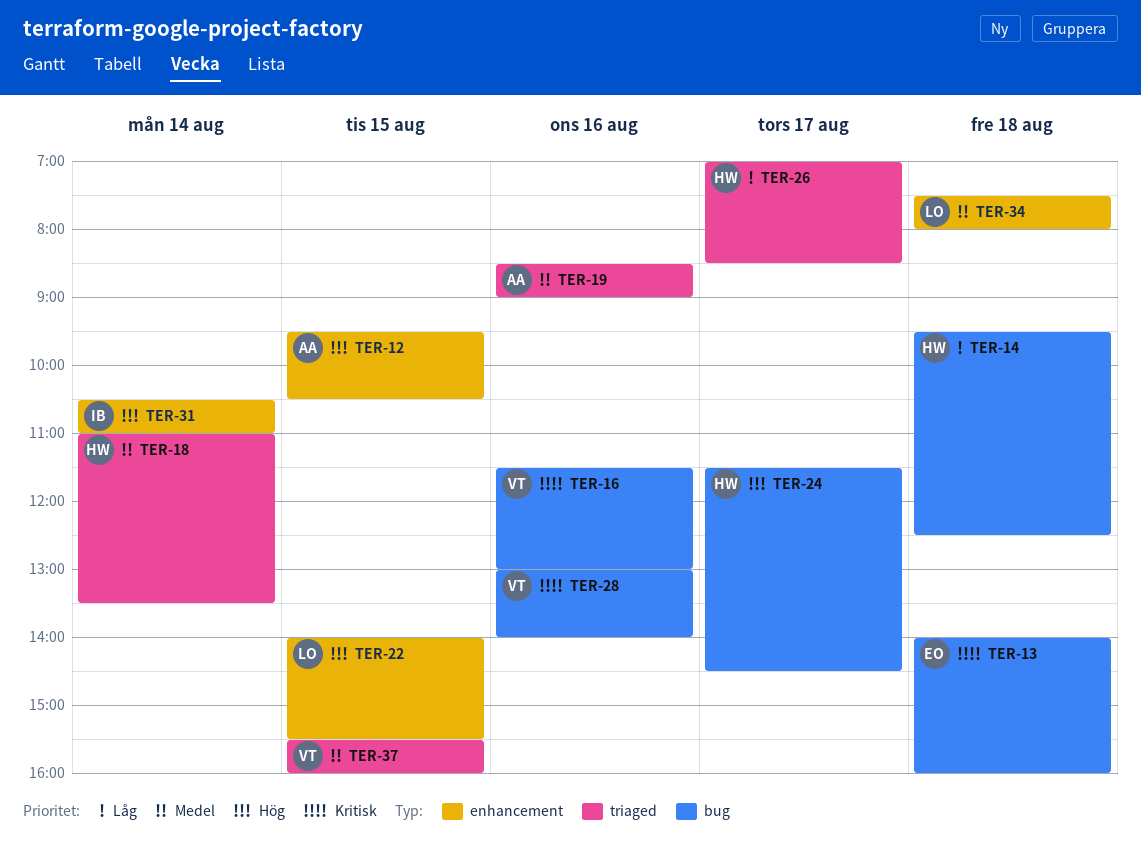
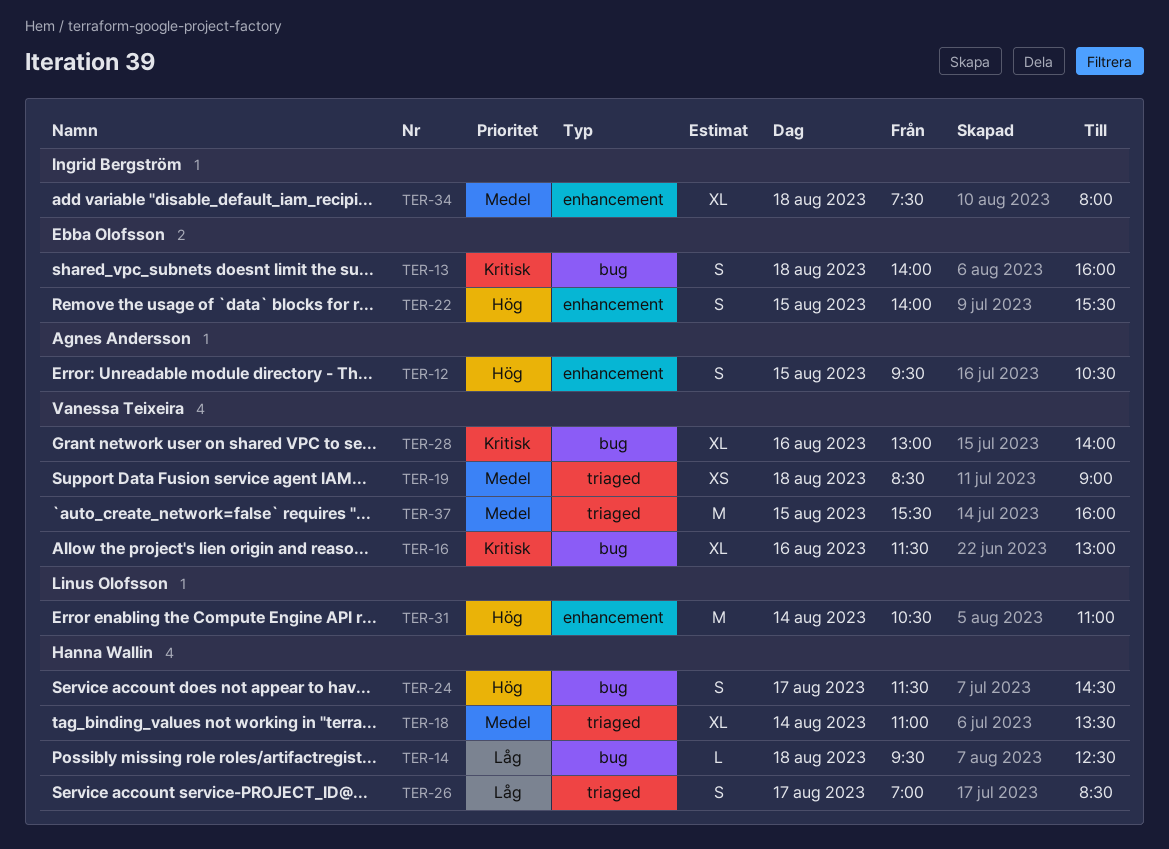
TER-19, owner: Agnes Andersson -> Vanessa Teixeira
TER-19, day: Aug 16 -> Aug 18
TER-22, owner: Linus Olofsson -> Ebba Olofsson
TER-31, owner: Ingrid Bergström -> Linus Olofsson
TER-34, owner: Linus Olofsson -> Ingrid Bergström

